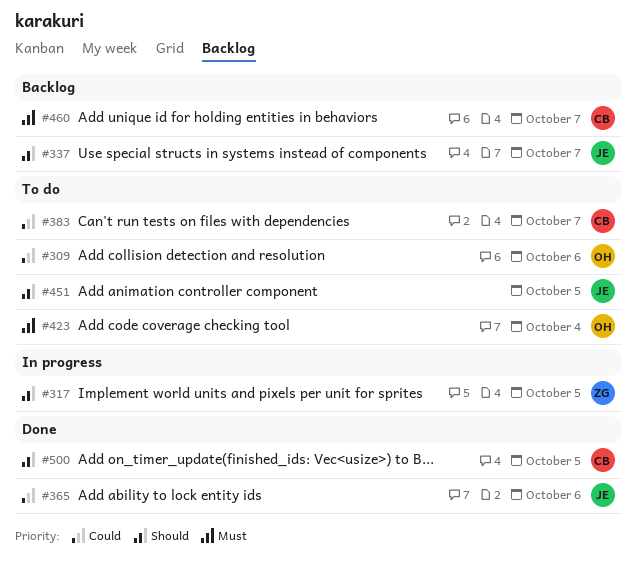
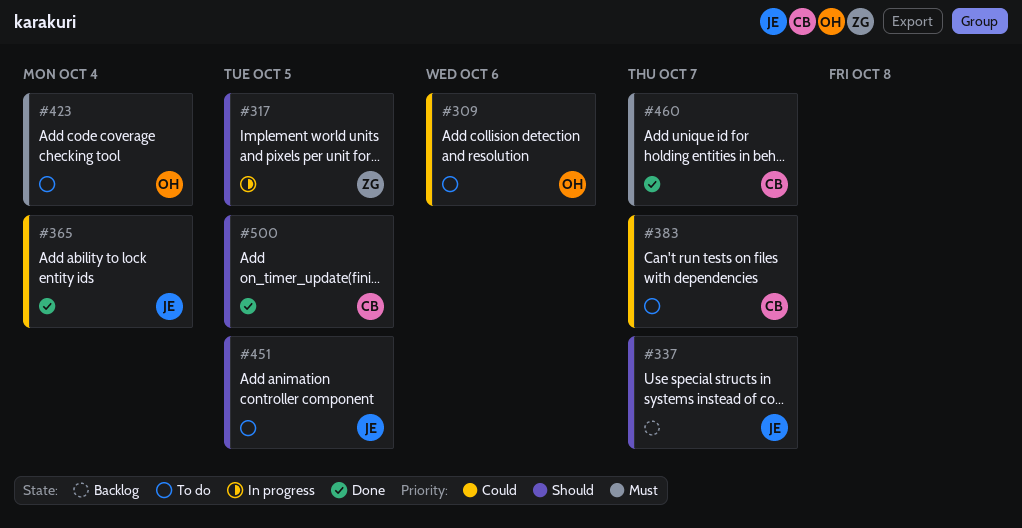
#365, due: Oct 6 -> Oct 4
#460, status: Backlog -> Done

